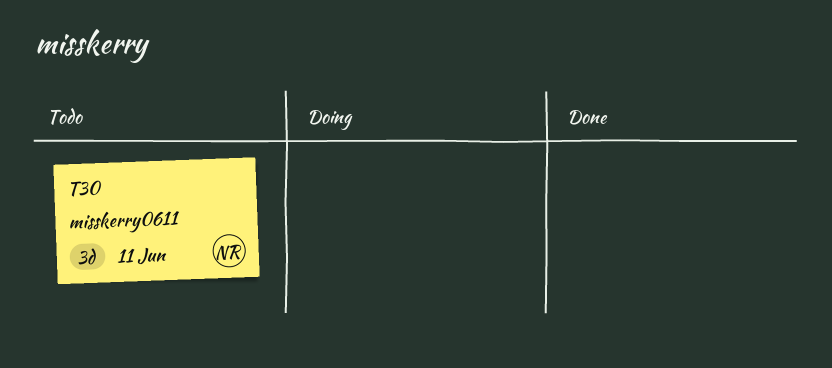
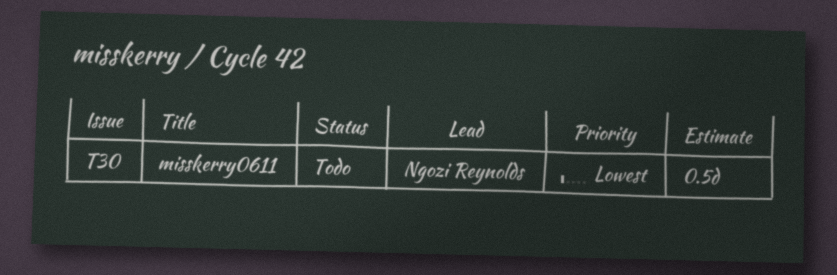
T30, estimate: 3d -> 0.5d

